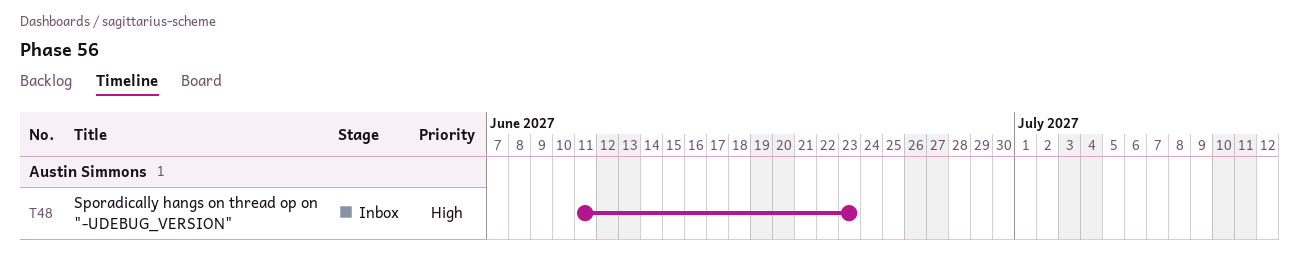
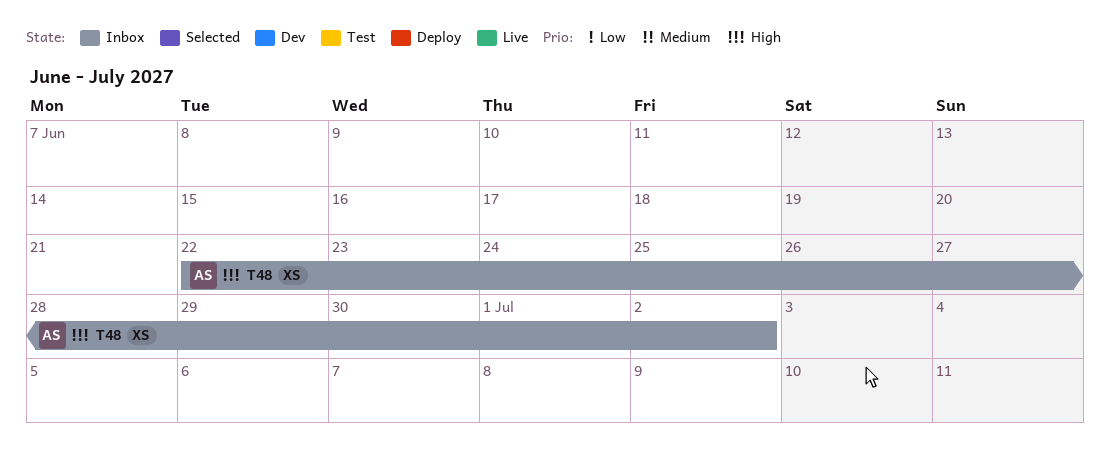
T48, start: Jun 11 -> Jun 22
T48, due: Jun 23 -> Jul 2

